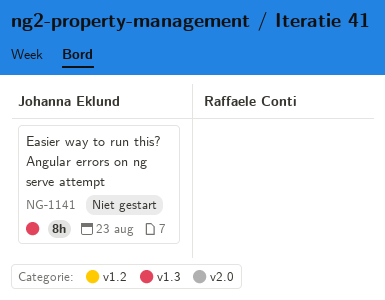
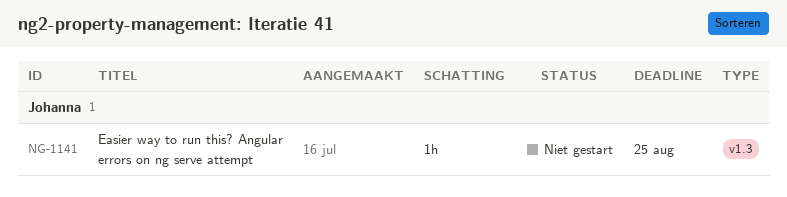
NG-1141, estimate: 8h -> 1h
NG-1141, due: Aug 23 -> Aug 25

